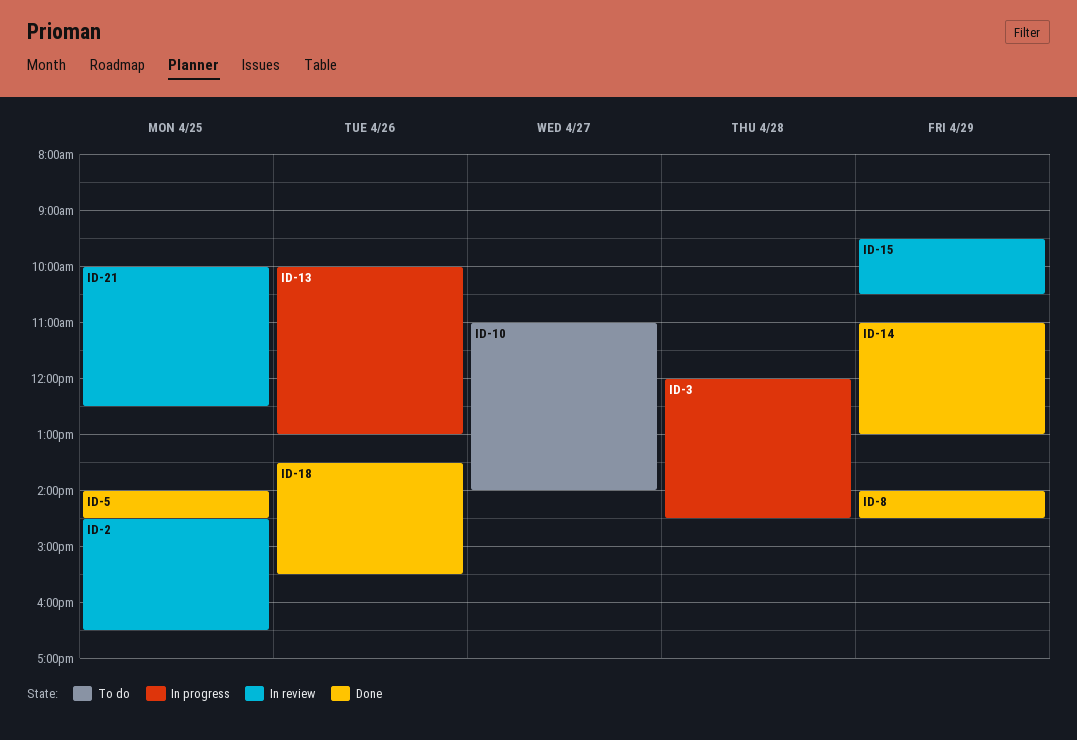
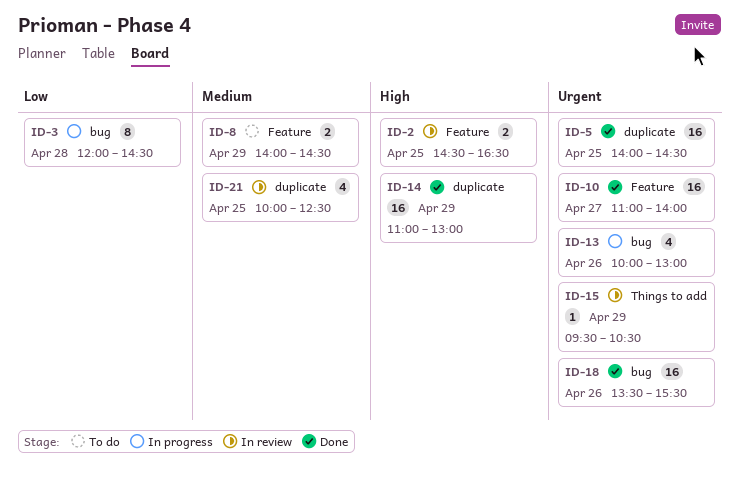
ID-8, status: Done -> To do
ID-10, status: To do -> Done

